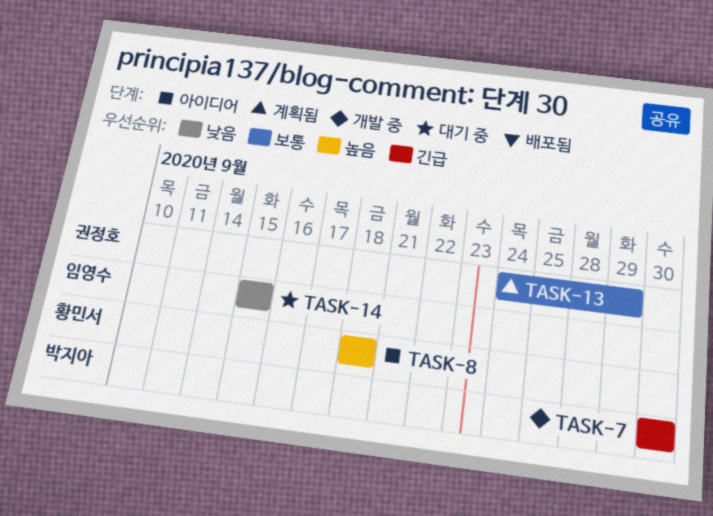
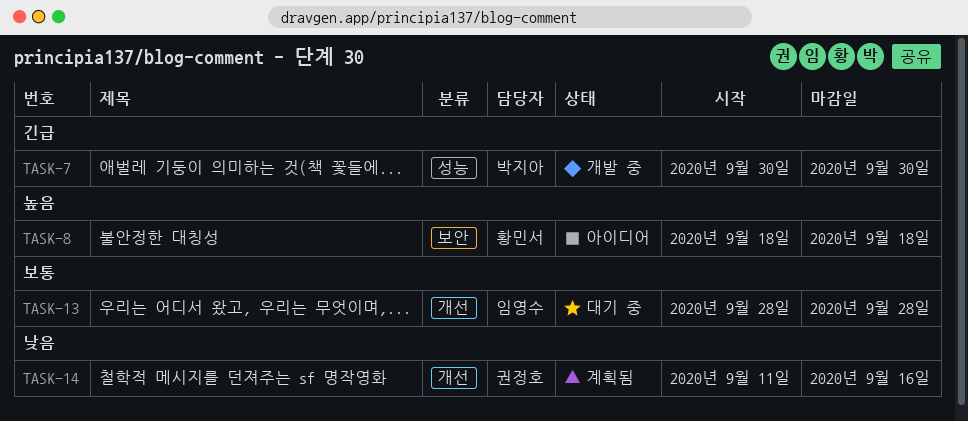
TASK-13, status: 계획됨 -> 대기 중
TASK-13, owner: 권정호 -> 임영수
TASK-13, start: Sep 24 -> Sep 28
TASK-13, due: Sep 29 -> Sep 28
TASK-14, status: 대기 중 -> 계획됨
TASK-14, owner: 임영수 -> 권정호
TASK-14, start: Sep 15 -> Sep 11
TASK-14, due: Sep 15 -> Sep 16

